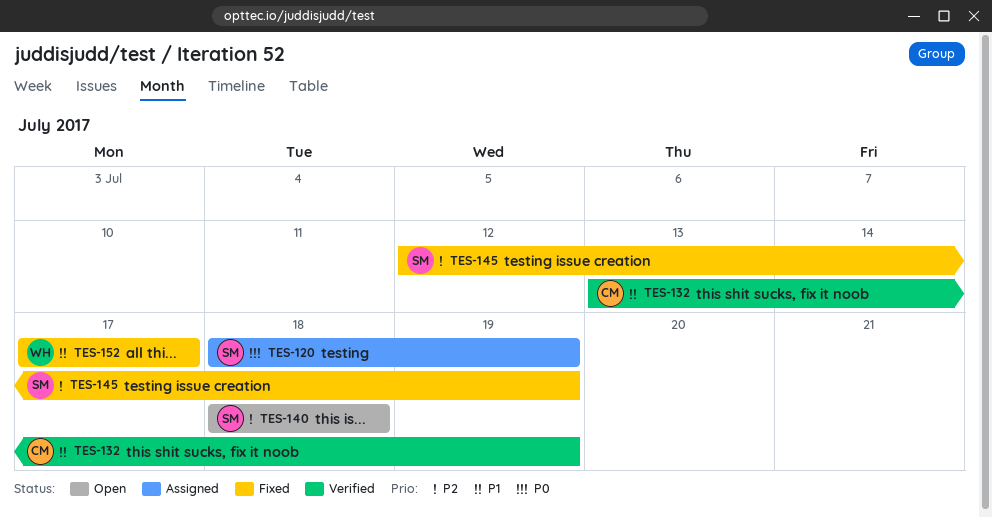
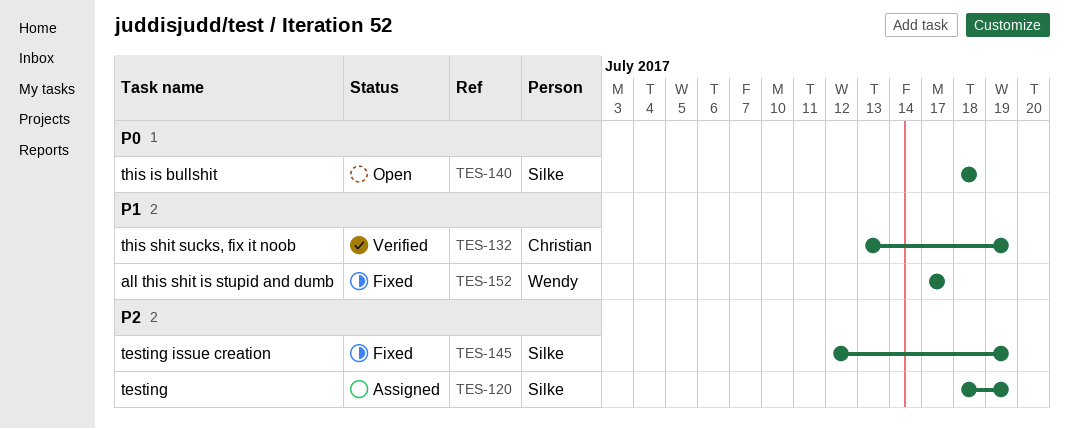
TES-120, priority: P0 -> P2
TES-140, priority: P2 -> P0

